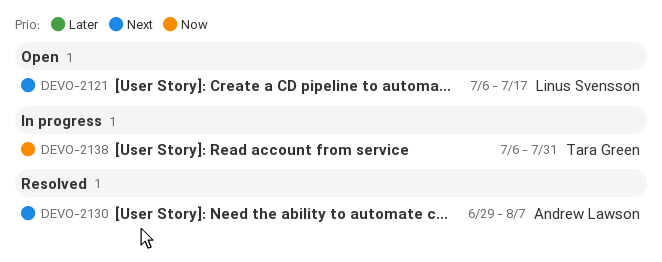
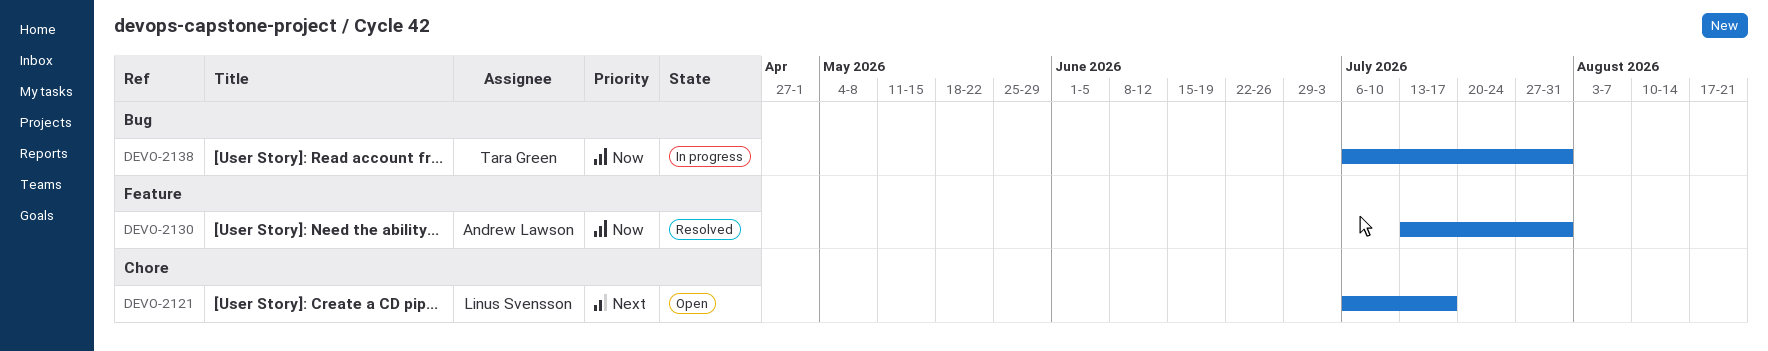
DEVO-2130, priority: Next -> Now
DEVO-2130, start: Jun 29 -> Jul 13
DEVO-2130, due: Aug 7 -> Jul 31

